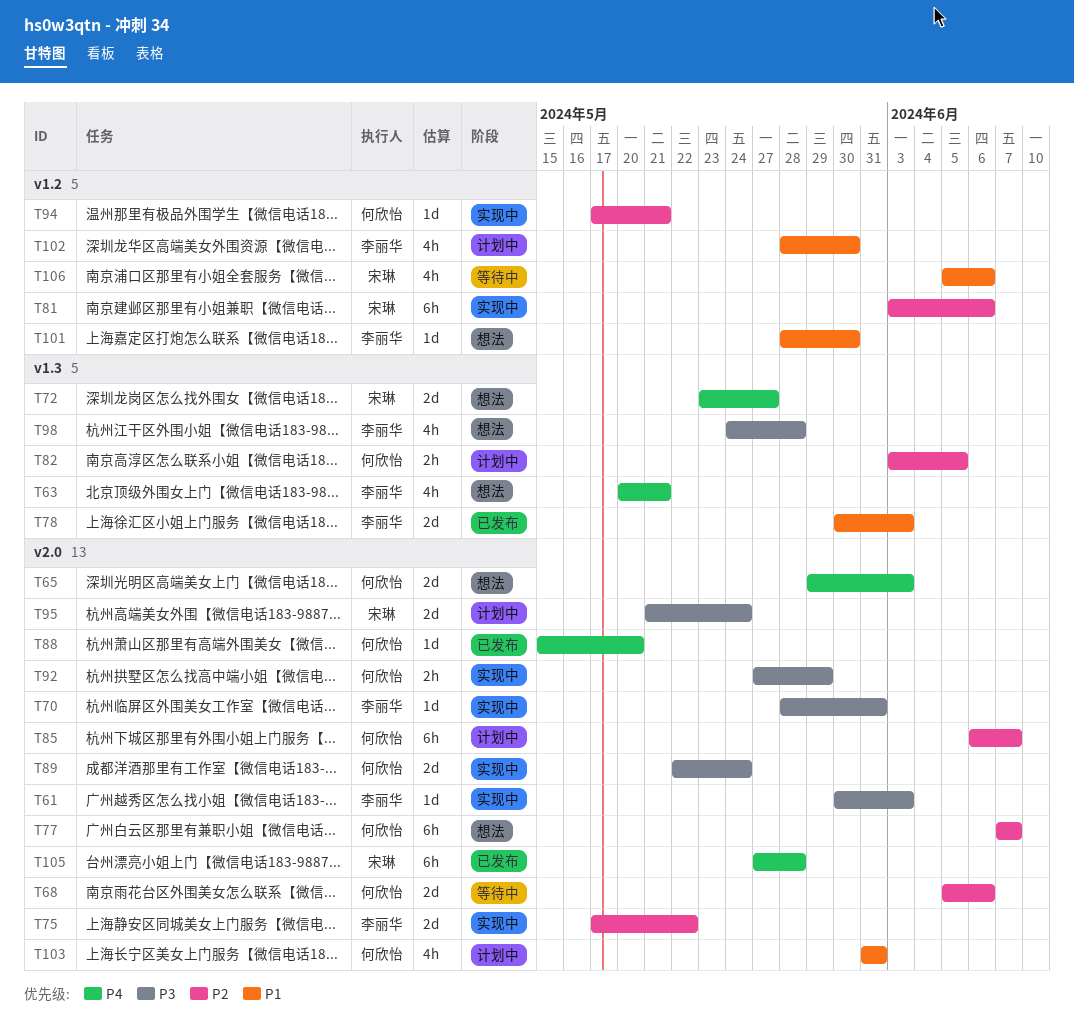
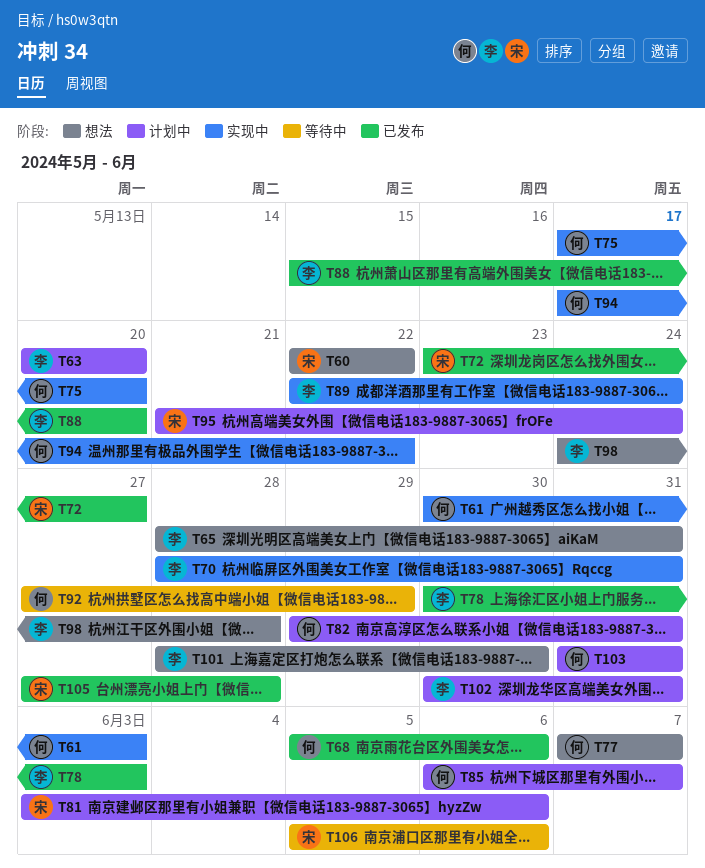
T60: none -> present
T61, owner: 李丽华 -> 何欣怡
T63, status: 想法 -> 计划中
T63, due: May 21 -> May 20
T65, owner: 何欣怡 -> 李丽华
T65, start: May 29 -> May 28
T65, due: Jun 3 -> May 31
T68, status: 等待中 -> 已发布
T72, status: 想法 -> 已发布
T75, owner: 李丽华 -> 何欣怡
T75, due: May 22 -> May 20
T81, status: 实现中 -> 计划中
T82, start: Jun 3 -> May 29
T82, due: Jun 5 -> May 31
T88, owner: 何欣怡 -> 李丽华
T89, owner: 何欣怡 -> 李丽华
T92, status: 实现中 -> 等待中
T94, due: May 21 -> May 22
T102, start: May 28 -> May 30
T102, due: May 30 -> May 31

